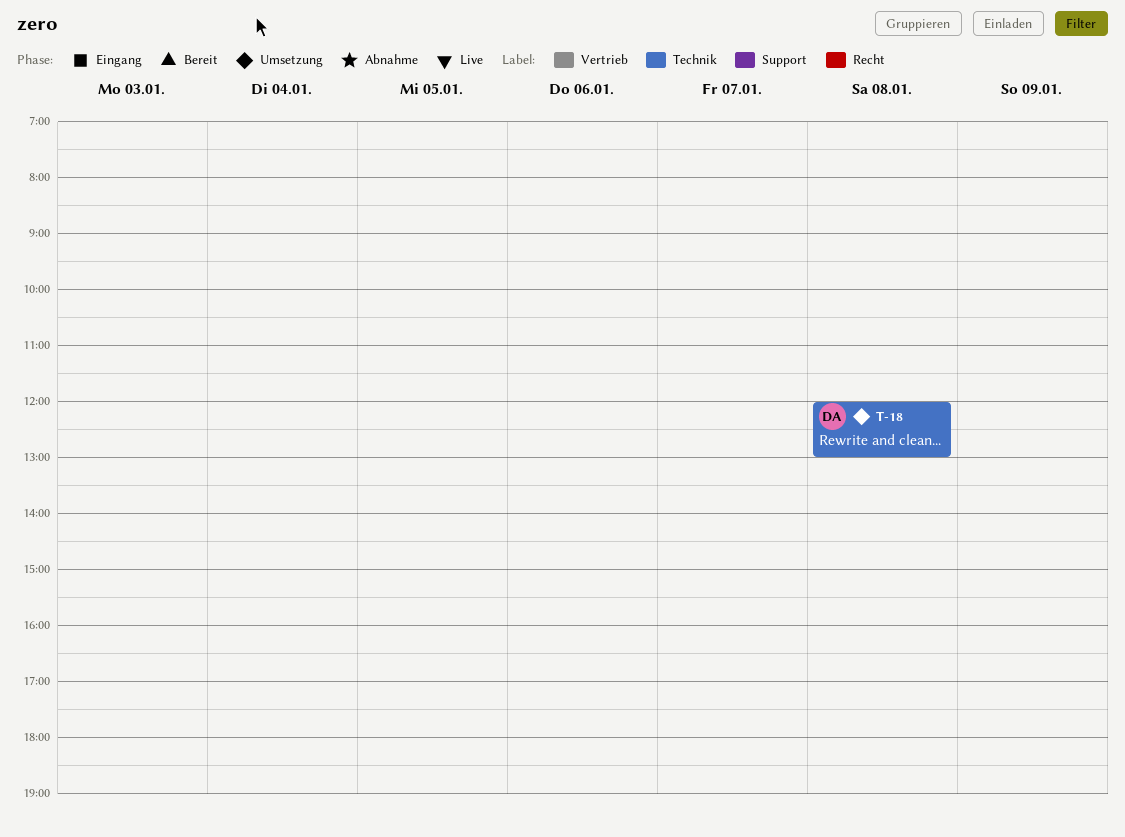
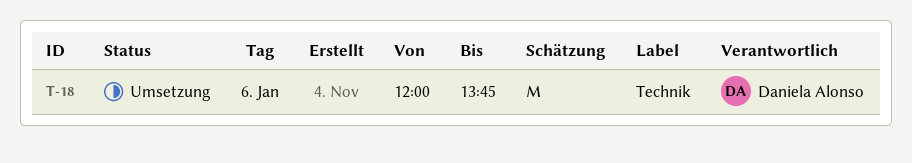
T-18, day: Jan 8 -> Jan 6
T-18, ends: 13:00 -> 13:45

